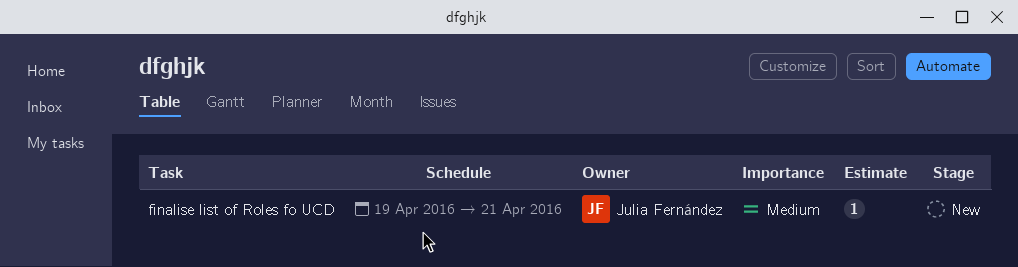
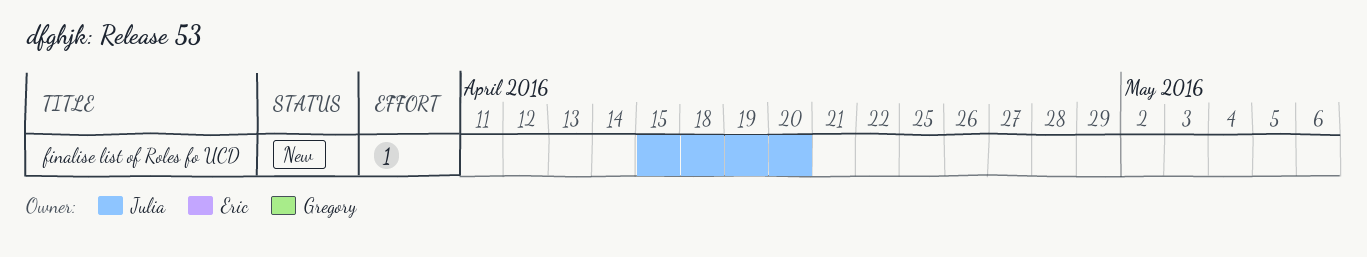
finalise list of Roles fo UCD, start: Apr 19 -> Apr 15
finalise list of Roles fo UCD, due: Apr 21 -> Apr 20

